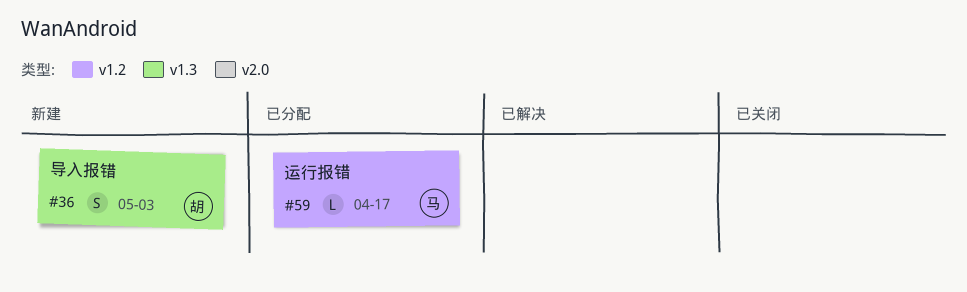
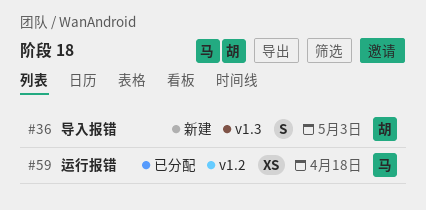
#59, estimate: L -> XS
#59, due: Apr 17 -> Apr 18

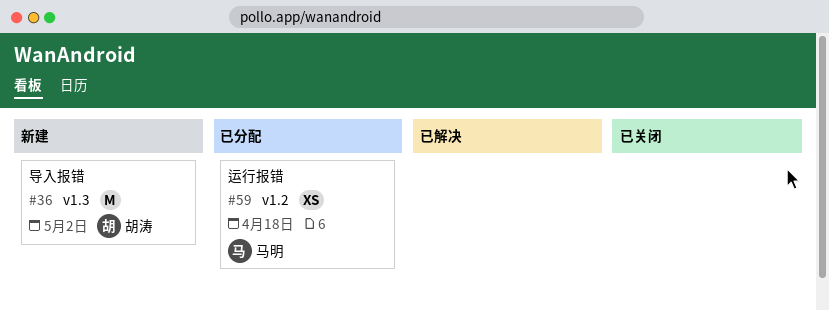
#36, estimate: S -> M
#36, due: May 3 -> May 2

